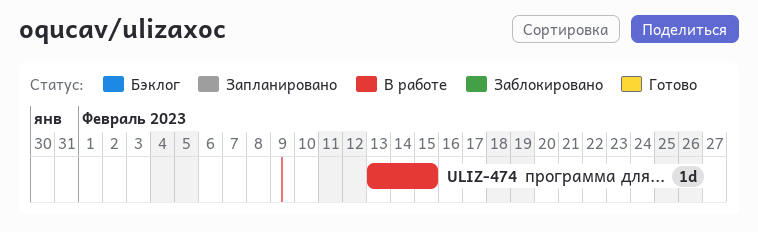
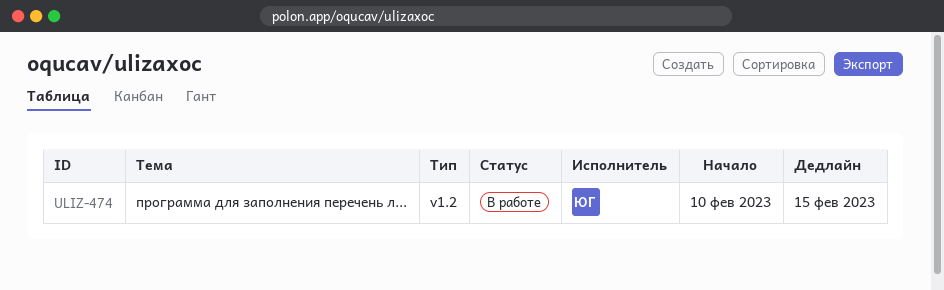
ULIZ-474, start: Feb 13 -> Feb 10

